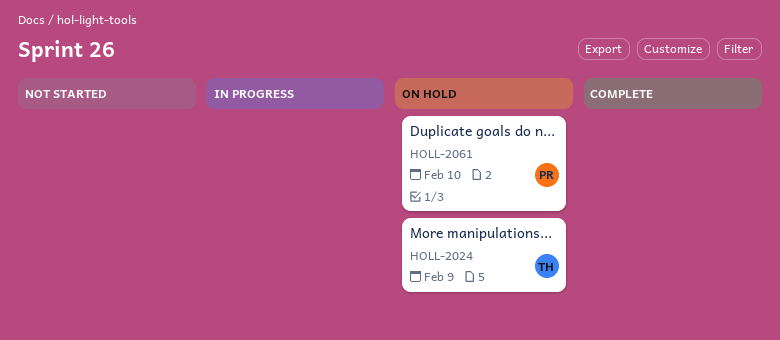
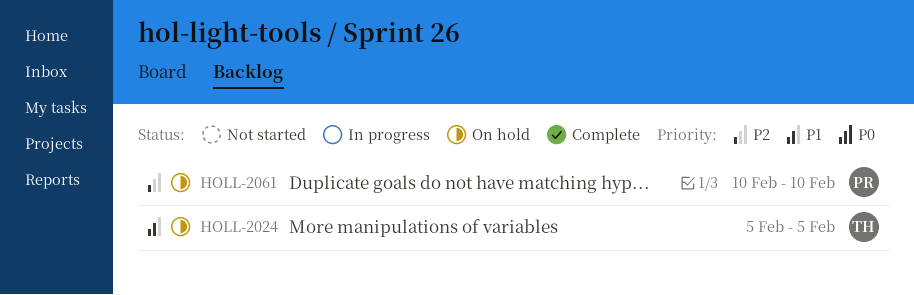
HOLL-2024, due: Feb 9 -> Feb 5

